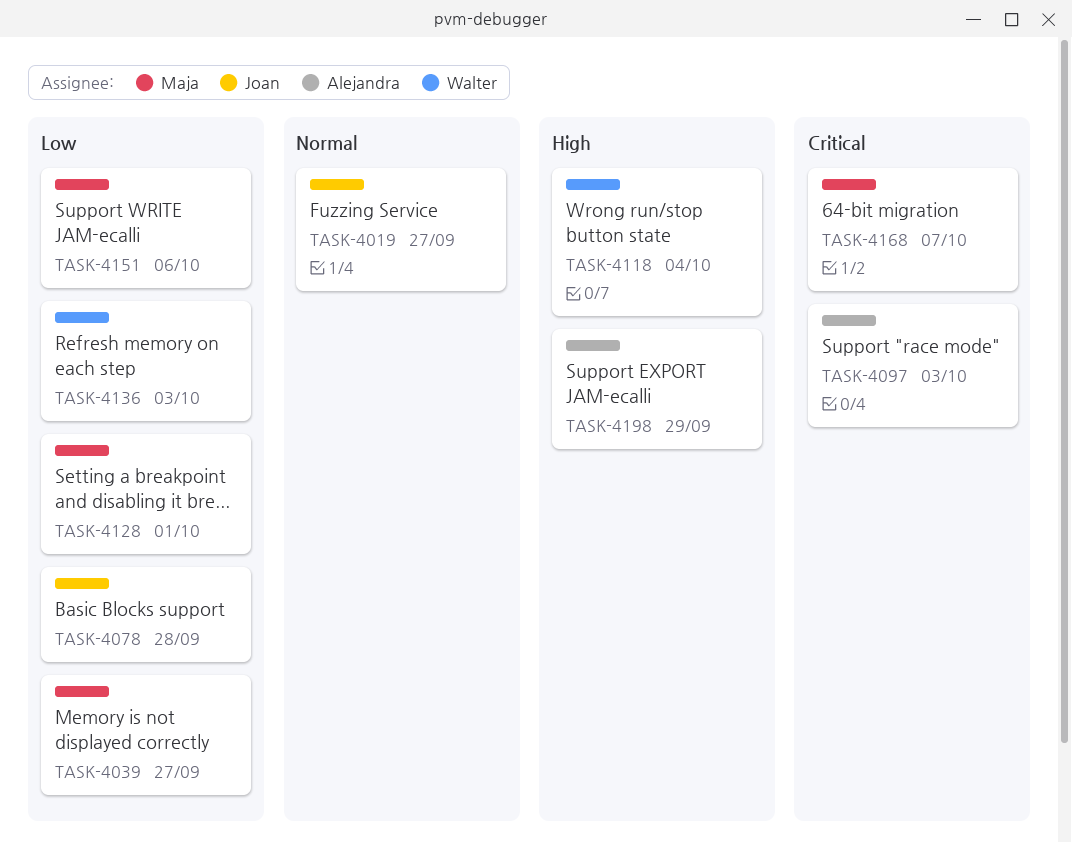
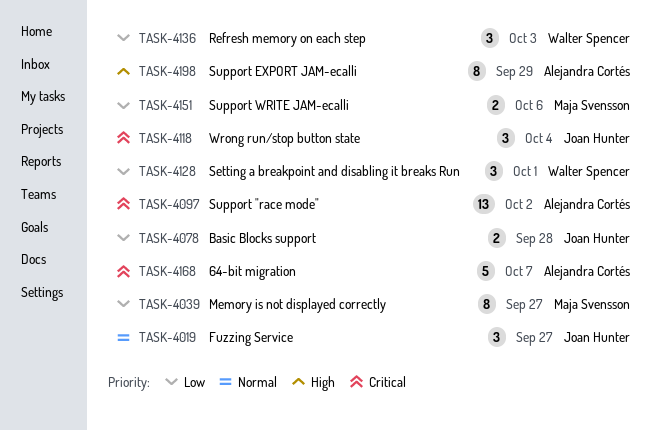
TASK-4097, due: Oct 3 -> Oct 2
TASK-4118, owner: Walter Spencer -> Joan Hunter
TASK-4118, priority: High -> Critical
TASK-4128, owner: Maja Svensson -> Walter Spencer
TASK-4168, owner: Maja Svensson -> Alejandra Cortés

